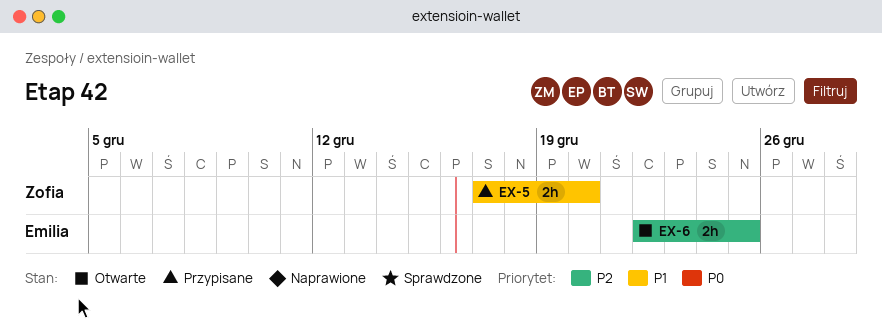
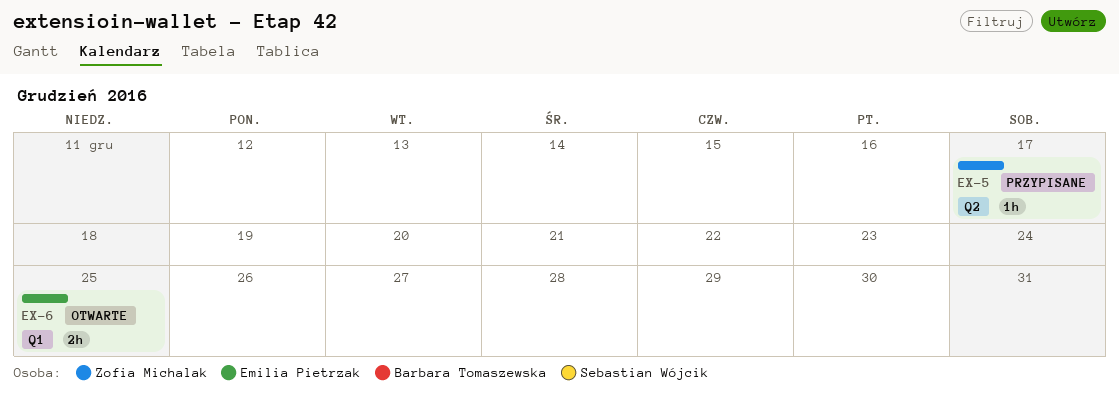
EX-5, estimate: 2h -> 1h
EX-5, due: Dec 20 -> Dec 17

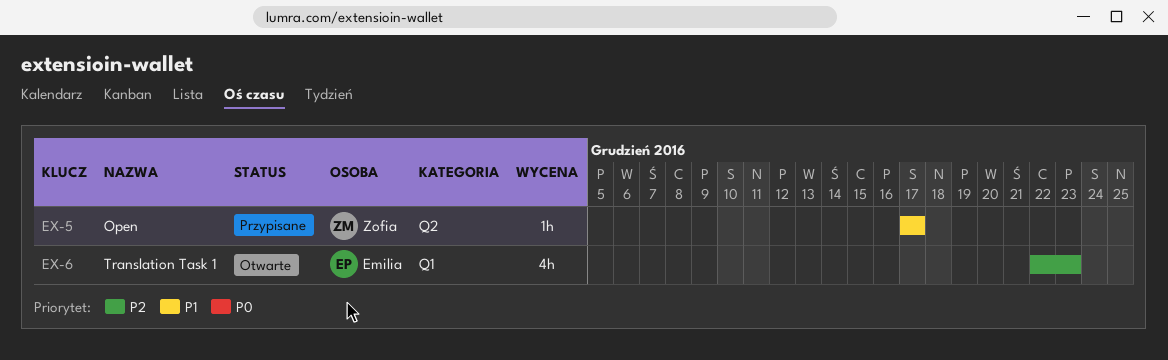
EX-6, estimate: 2h -> 4h
EX-6, due: Dec 25 -> Dec 23

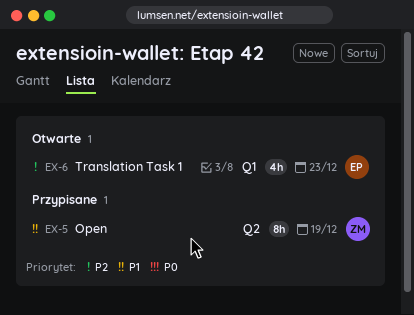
EX-5, estimate: 1h -> 8h
EX-5, due: Dec 17 -> Dec 19

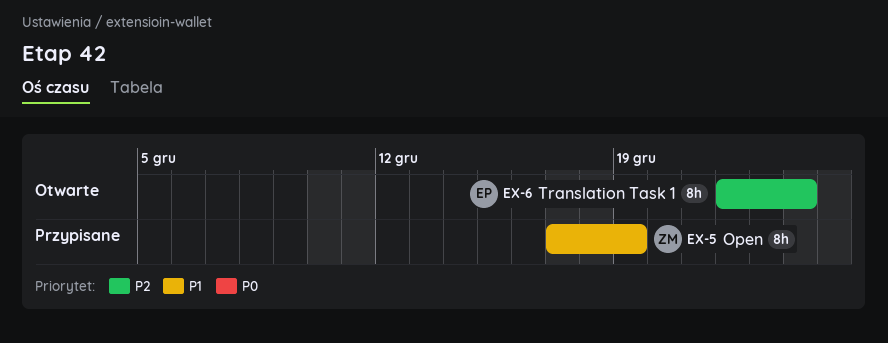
EX-6, estimate: 4h -> 8h
EX-6, due: Dec 23 -> Dec 24

